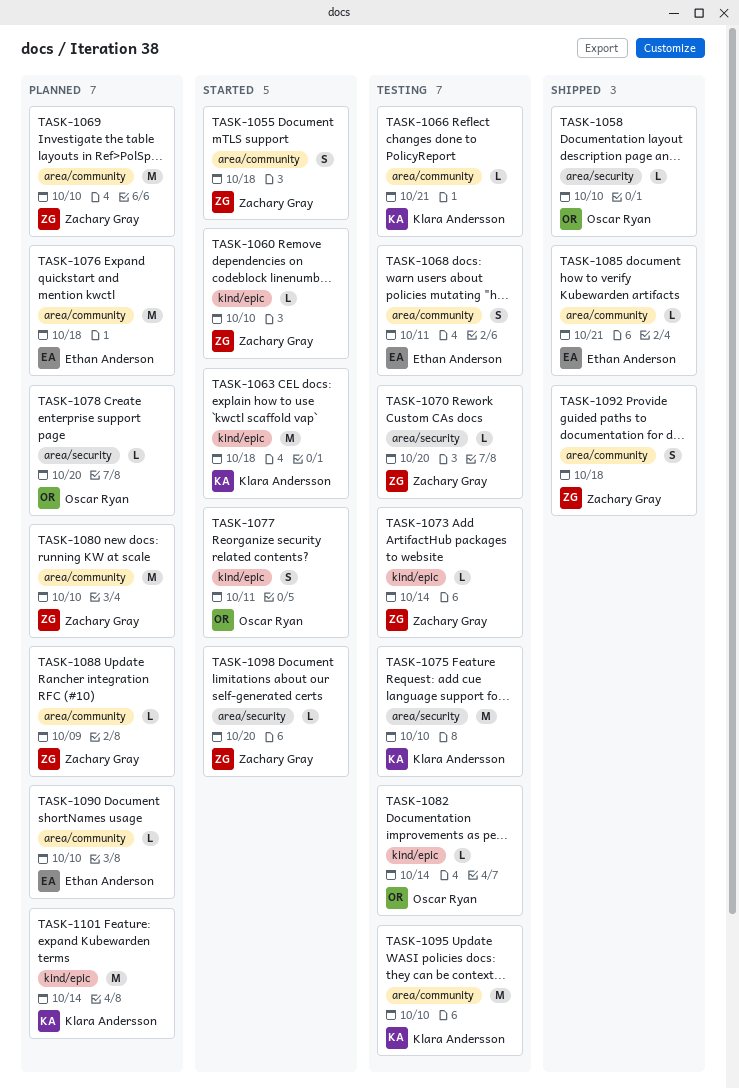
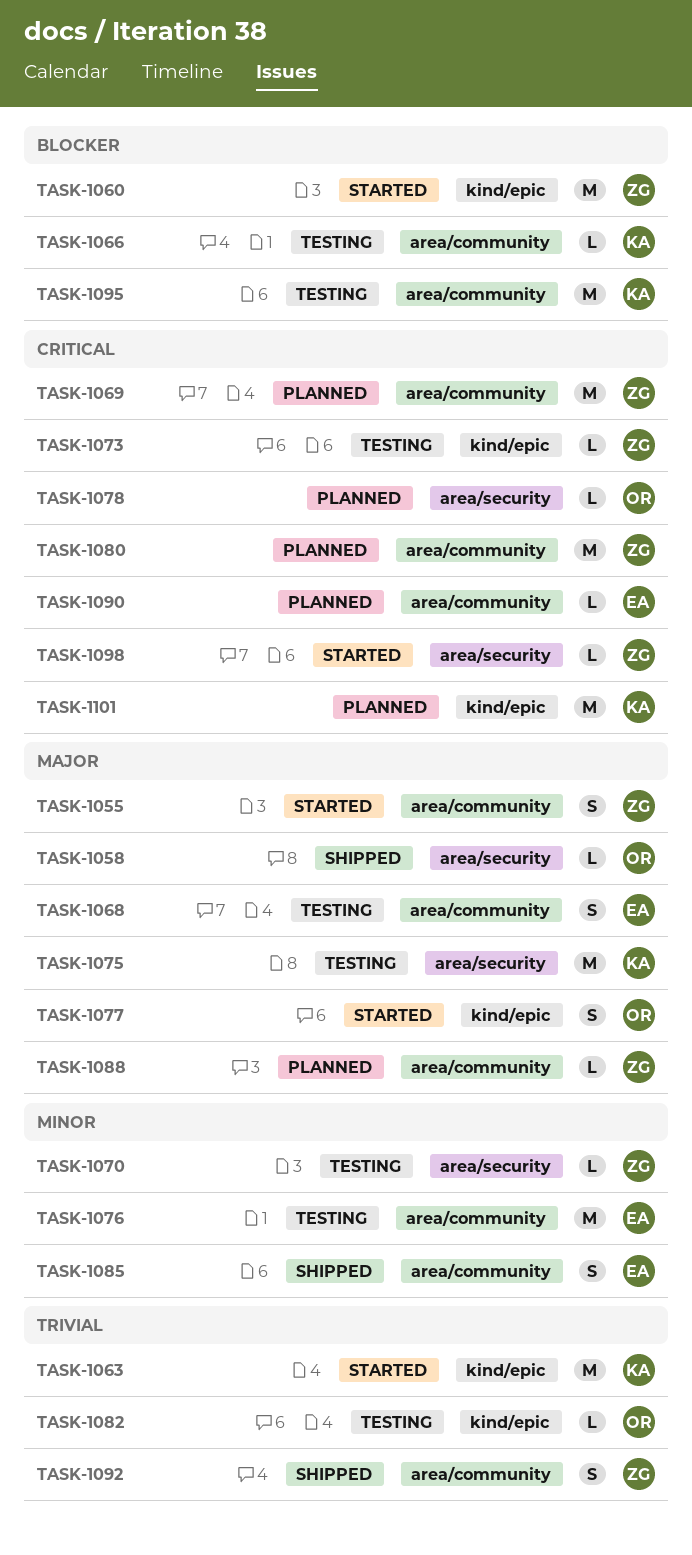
TASK-1060, estimate: L -> M
TASK-1076, status: Planned -> Testing
TASK-1085, estimate: L -> S

